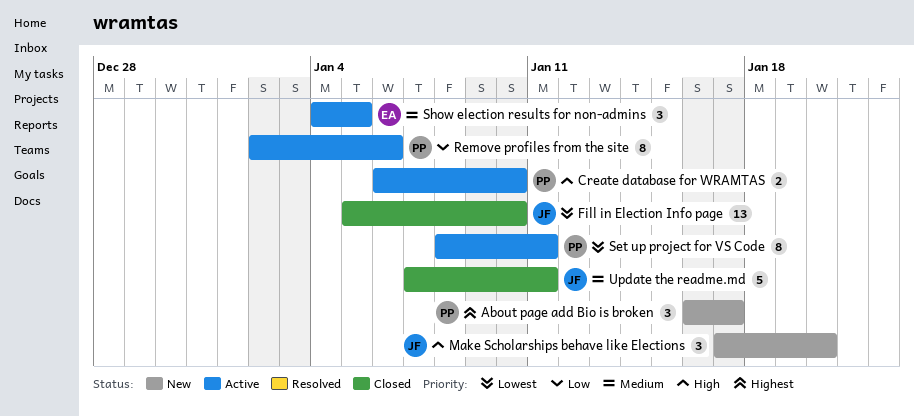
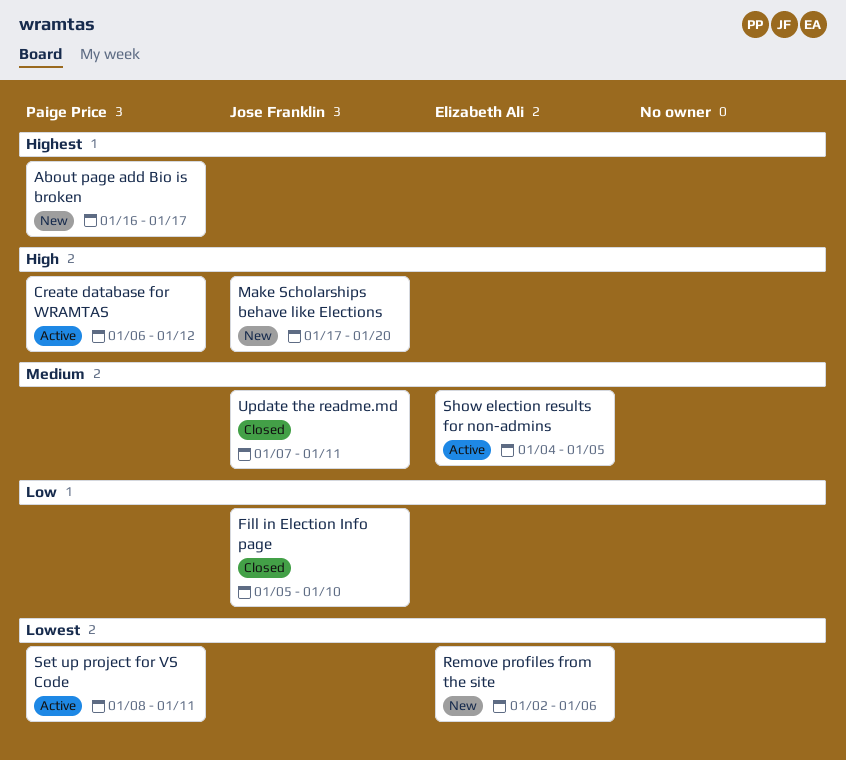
Create database for WRAMTAS, due: Jan 10 -> Jan 12
Fill in Election Info page, priority: Lowest -> Low
Remove profiles from the site, status: Active -> New
Remove profiles from the site, owner: Paige Price -> Elizabeth Ali
Remove profiles from the site, priority: Low -> Lowest

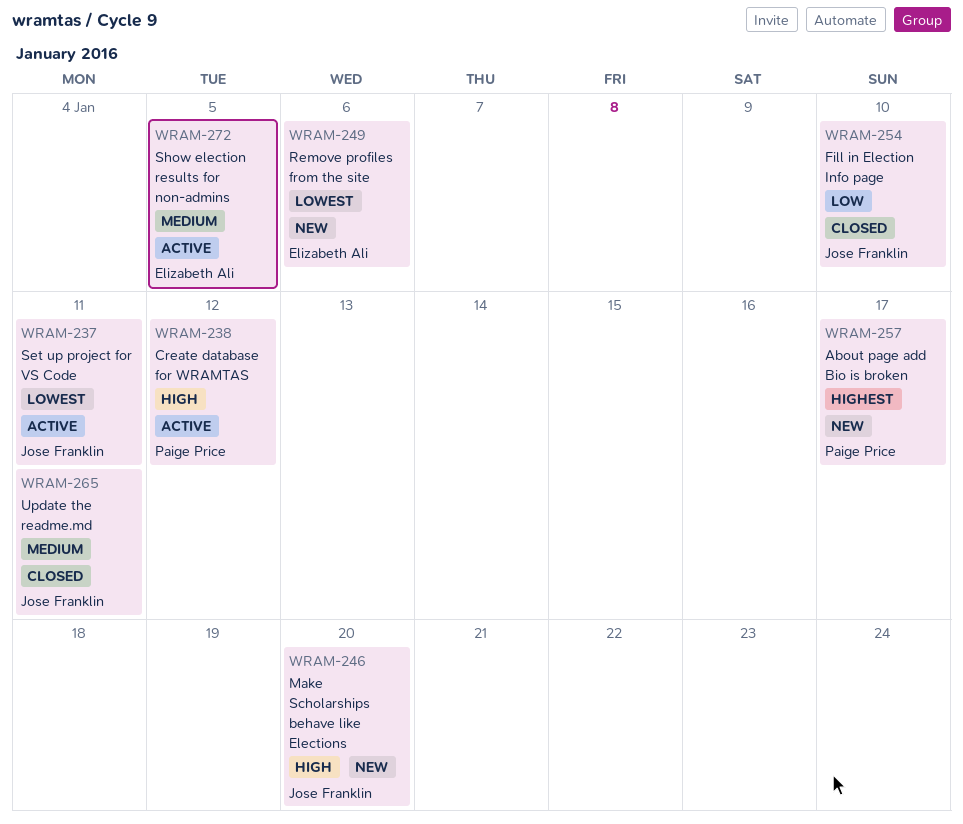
Set up project for VS Code, owner: Paige Price -> Jose Franklin

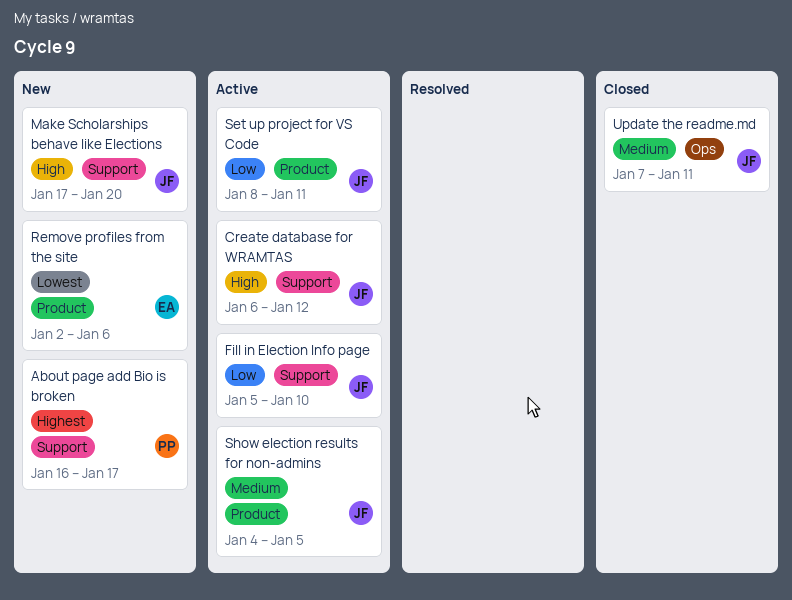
Create database for WRAMTAS, owner: Paige Price -> Jose Franklin
Fill in Election Info page, status: Closed -> Active
Set up project for VS Code, priority: Lowest -> Low
Show election results for non-admins, owner: Elizabeth Ali -> Jose Franklin

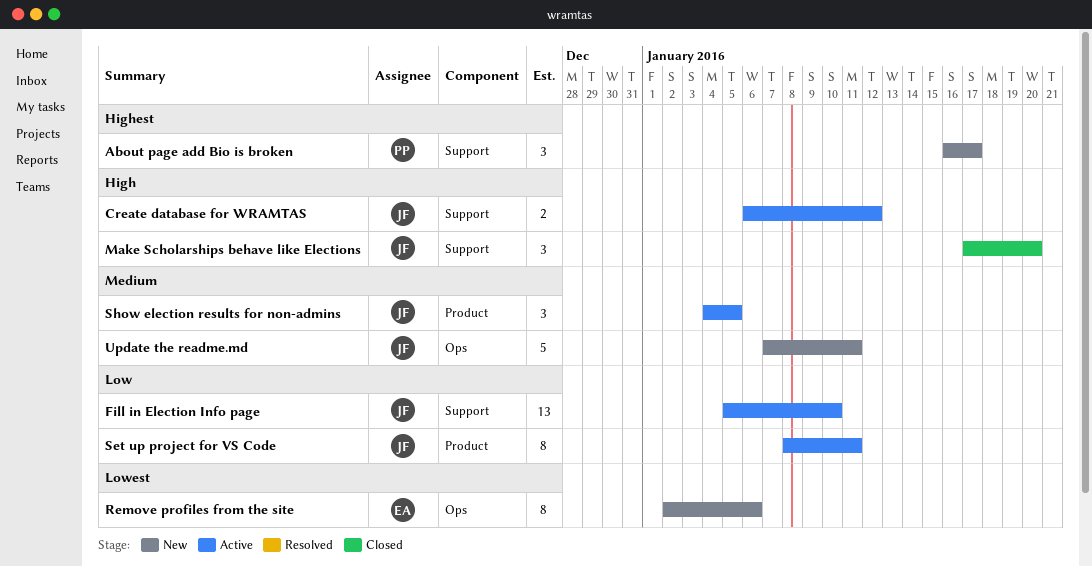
Make Scholarships behave like Elections, status: New -> Closed
Remove profiles from the site, label: Product -> Ops
Update the readme.md, status: Closed -> New

